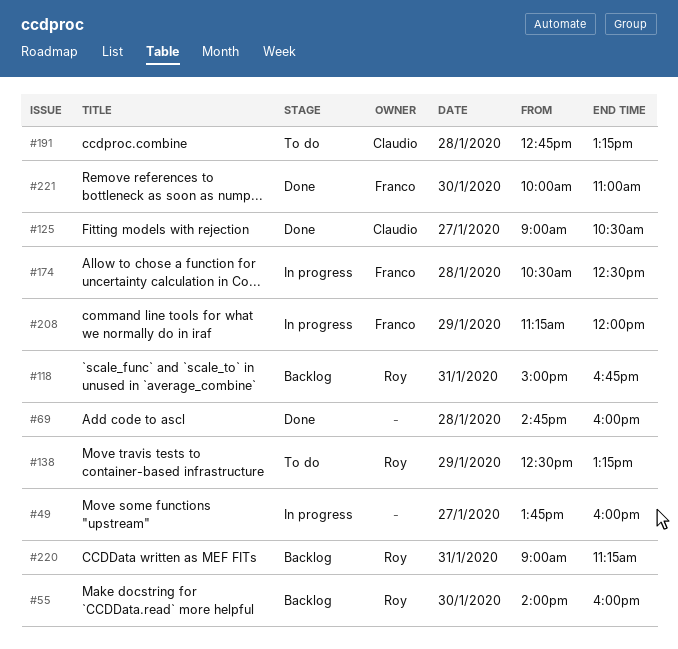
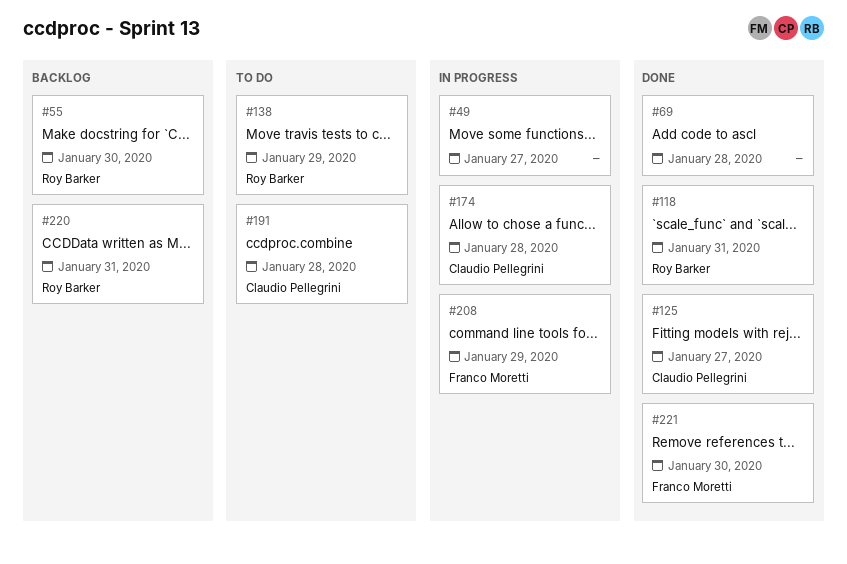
#118, status: Backlog -> Done
#174, owner: Franco Moretti -> Claudio Pellegrini

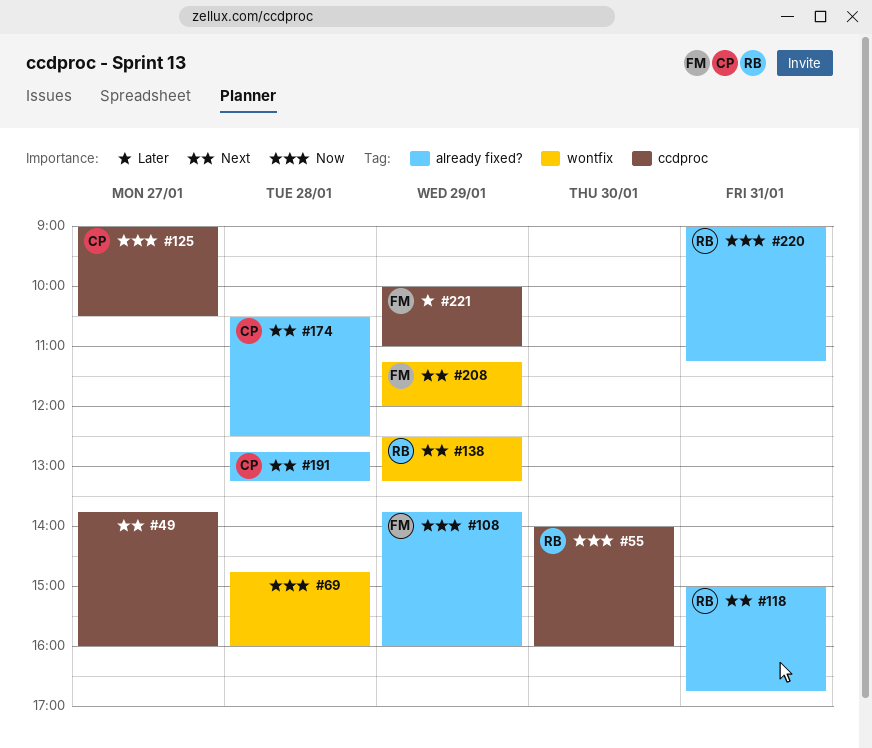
#108: none -> present
#221, day: Jan 30 -> Jan 29

